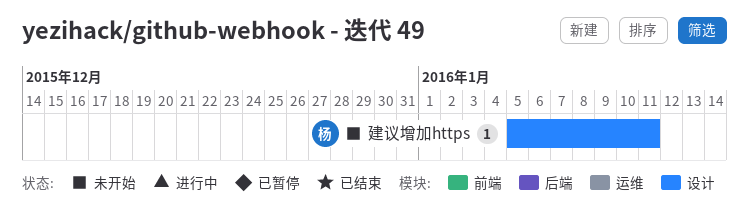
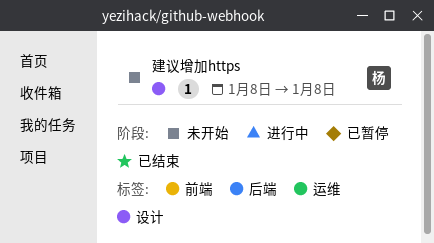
建议增加https, start: Jan 5 -> Jan 8
建议增加https, due: Jan 11 -> Jan 8

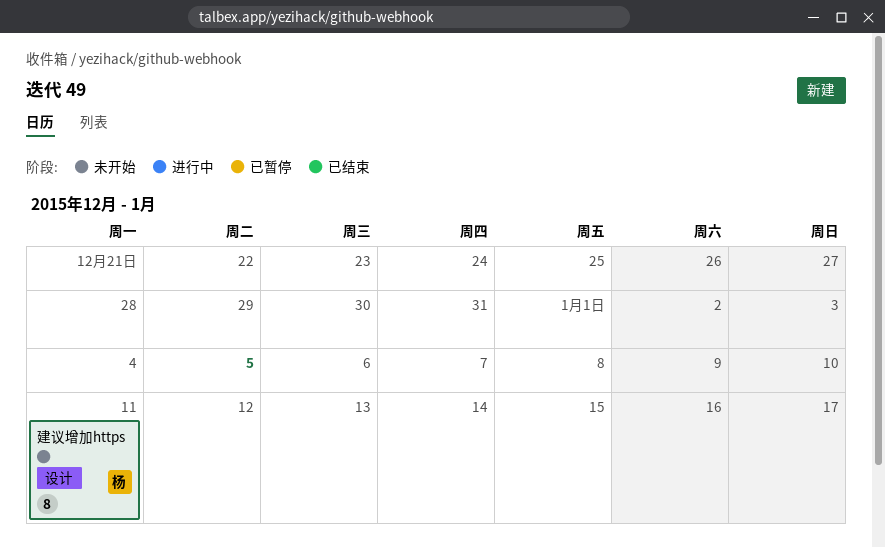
建议增加https, estimate: 1 -> 8
建议增加https, due: Jan 8 -> Jan 11

